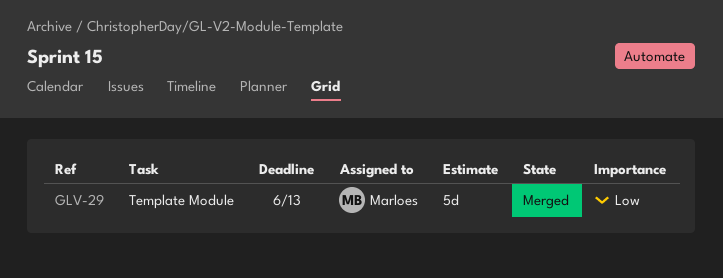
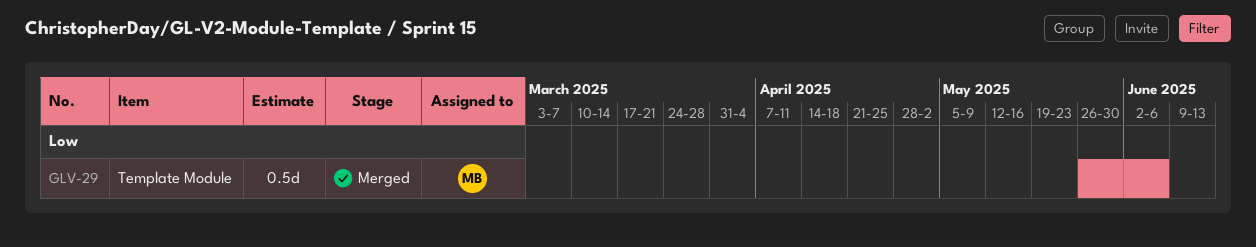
GLV-29, estimate: 5d -> 0.5d
GLV-29, due: Jun 13 -> Jun 6

